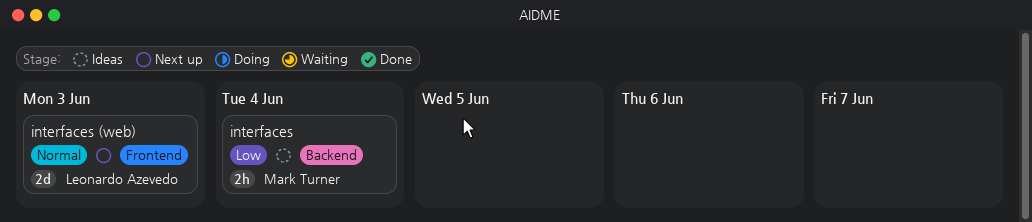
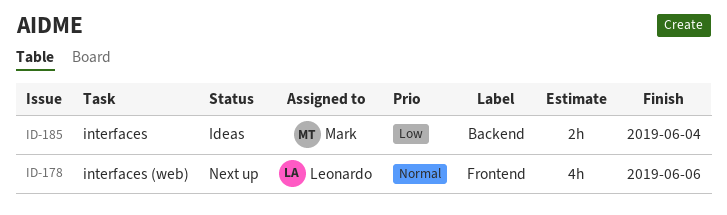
interfaces (web), estimate: 2d -> 4h
interfaces (web), due: Jun 3 -> Jun 6

